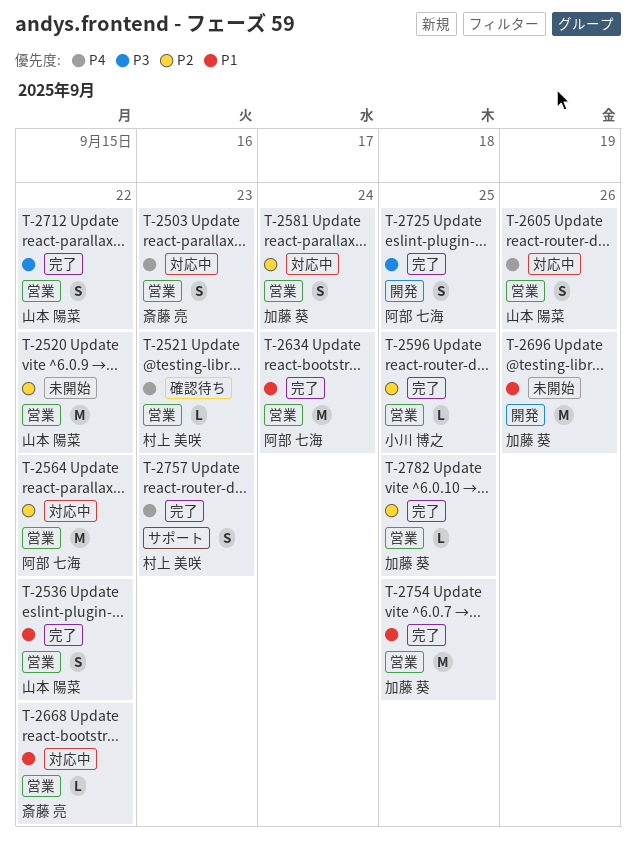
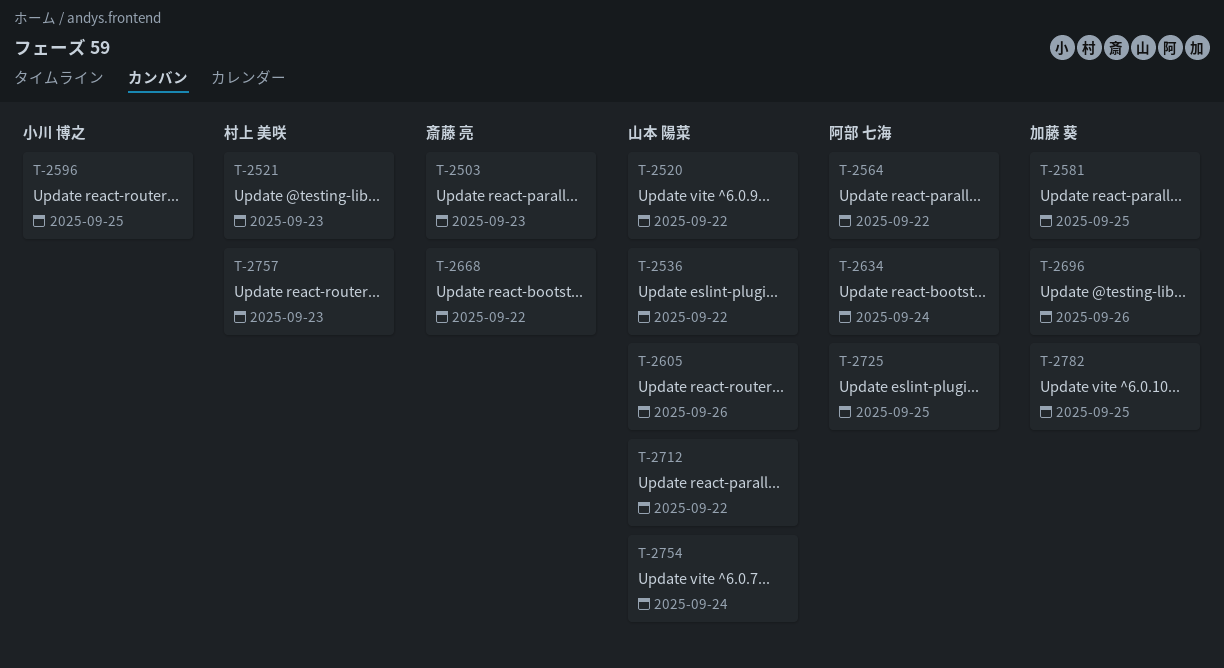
T-2581, due: Sep 24 -> Sep 25
T-2754, owner: 加藤 葵 -> 山本 陽菜
T-2754, due: Sep 25 -> Sep 24

